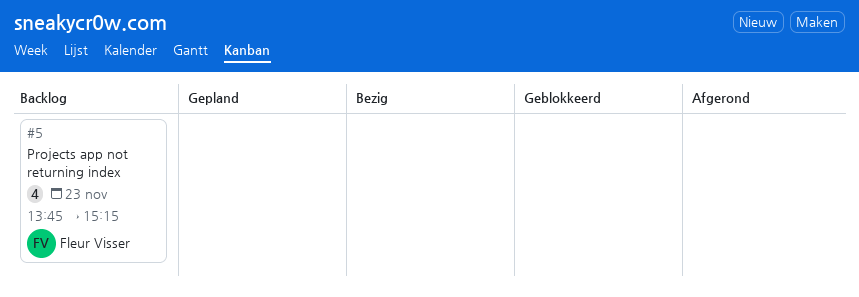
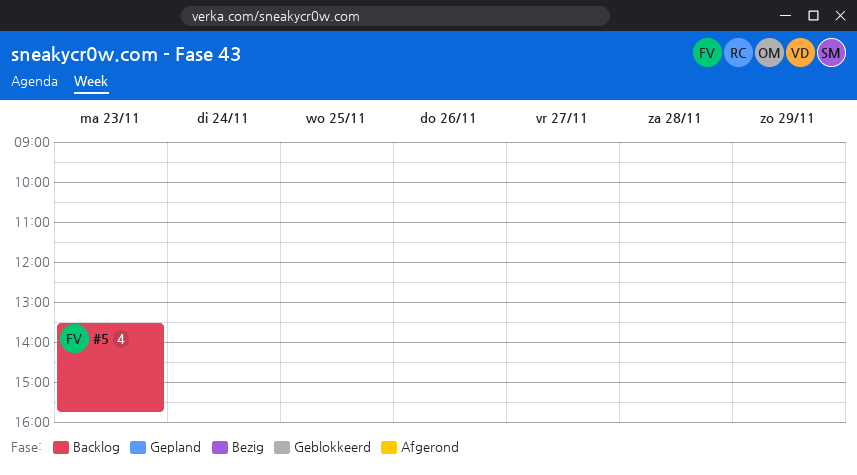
#5, begins: 13:45 -> 13:30
#5, ends: 15:15 -> 15:45

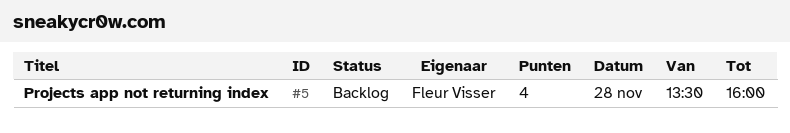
#5, day: Nov 23 -> Nov 28
#5, ends: 15:45 -> 16:00

